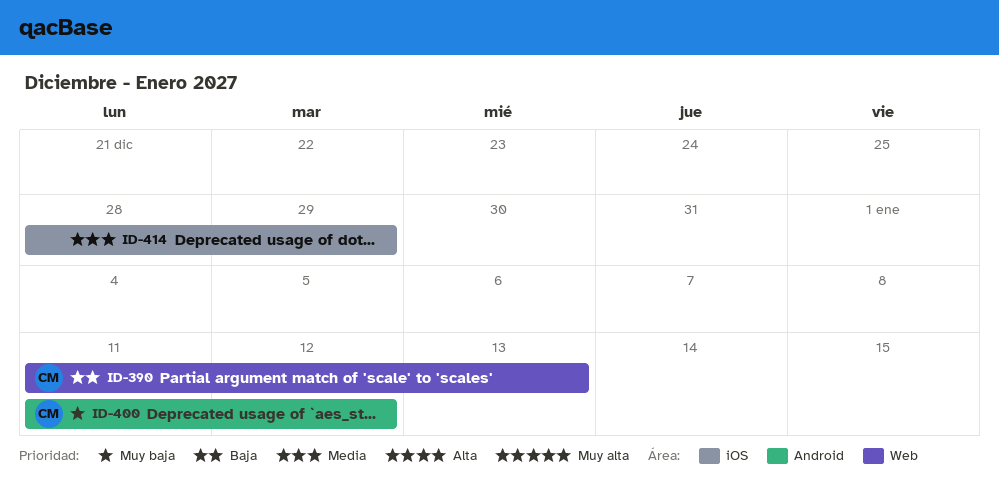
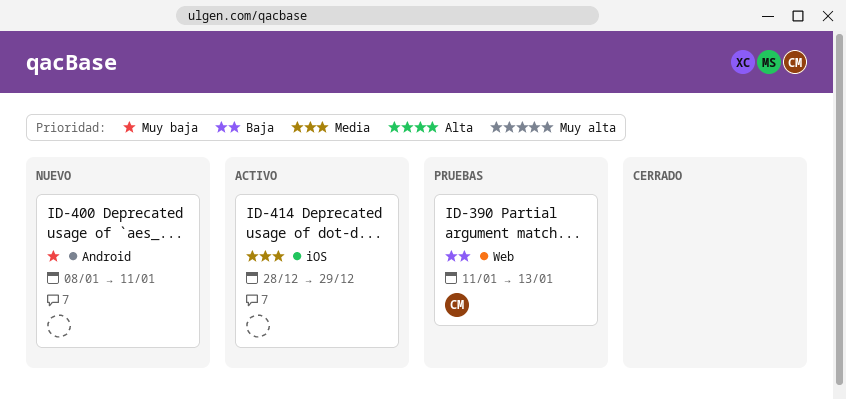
ID-400, owner: CM -> none
ID-400, start: Jan 11 -> Jan 8
ID-400, due: Jan 12 -> Jan 11

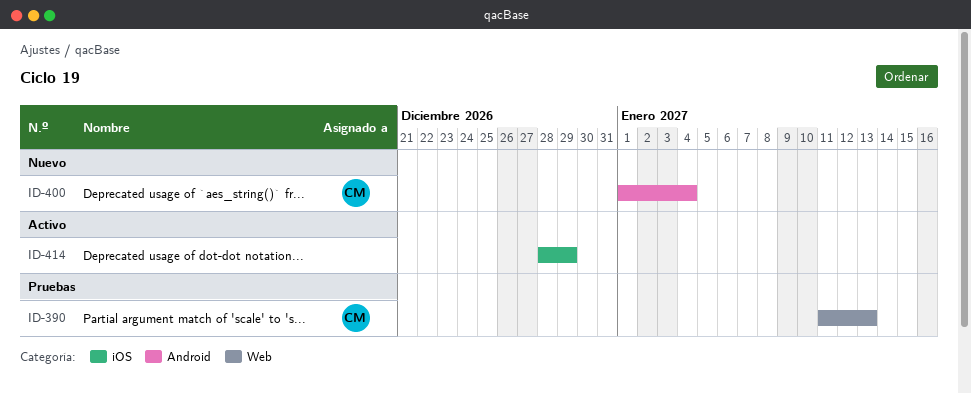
ID-400, owner: none -> CM
ID-400, start: Jan 8 -> Jan 1
ID-400, due: Jan 11 -> Jan 4

